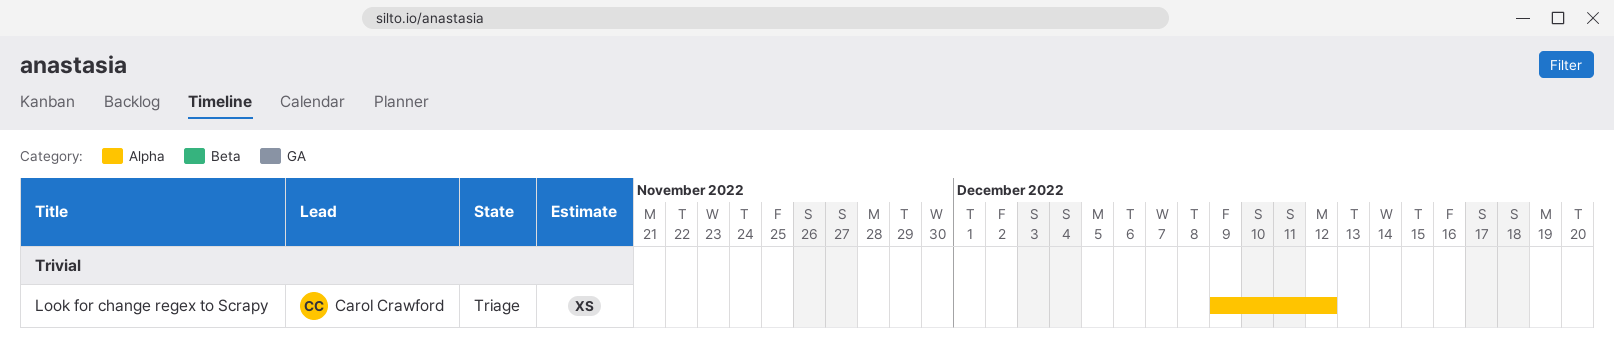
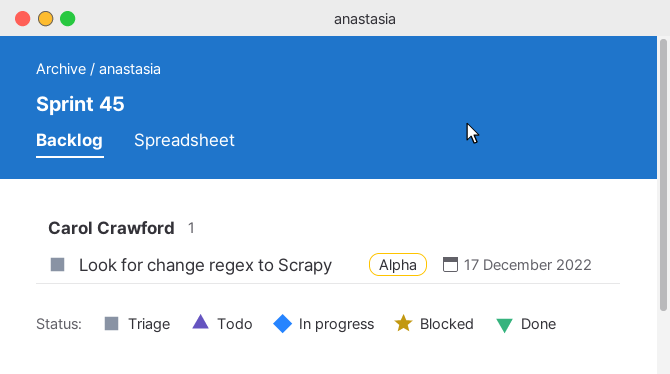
Look for change regex to Scrapy, due: Dec 12 -> Dec 17

